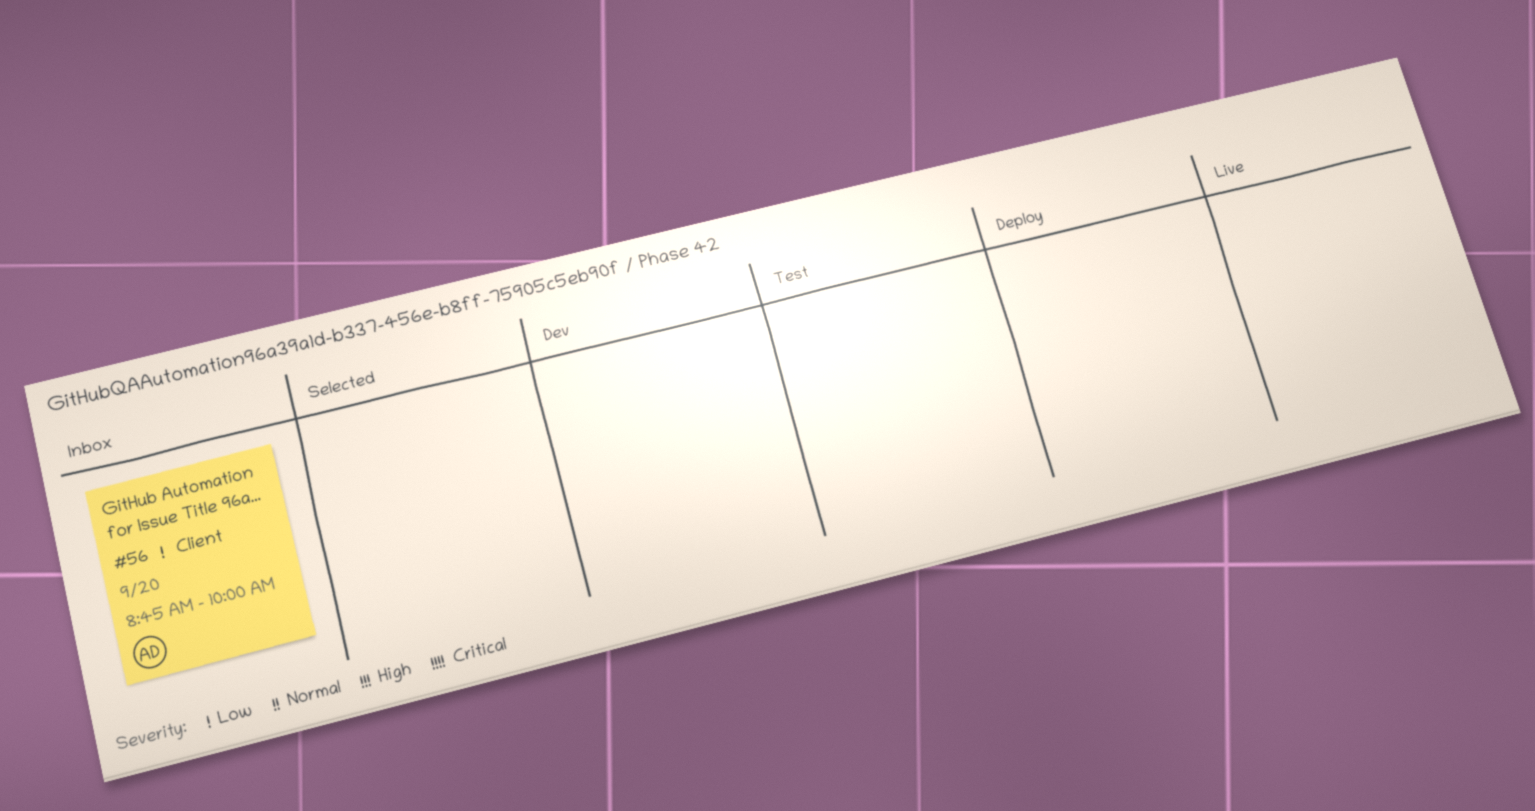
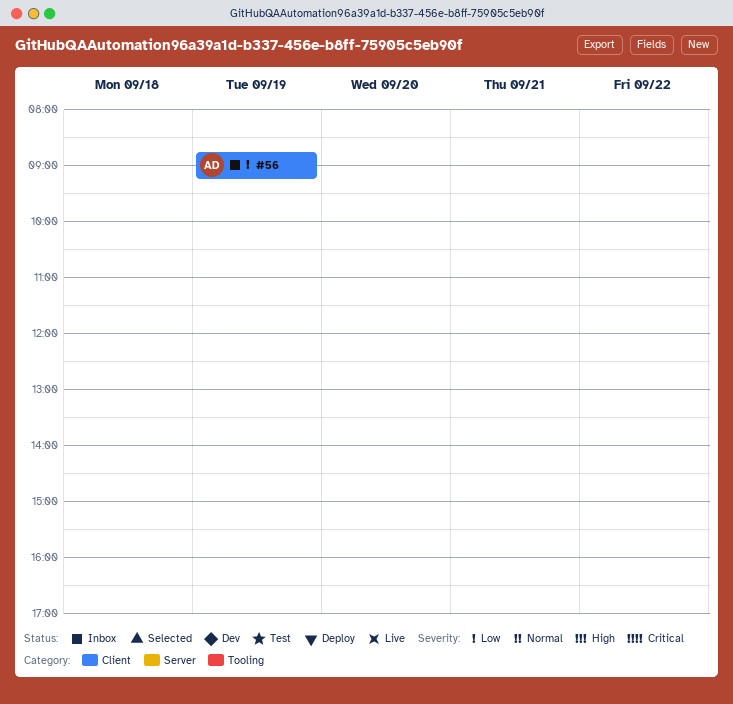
#56, day: Sep 20 -> Sep 19
#56, ends: 10:00 -> 09:15

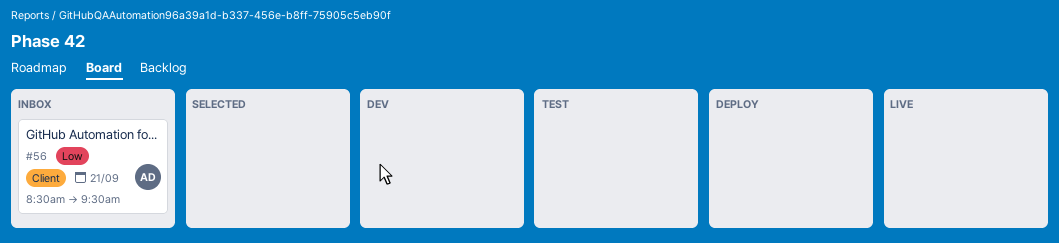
#56, day: Sep 19 -> Sep 21
#56, begins: 08:45 -> 08:30
#56, ends: 09:15 -> 09:30

